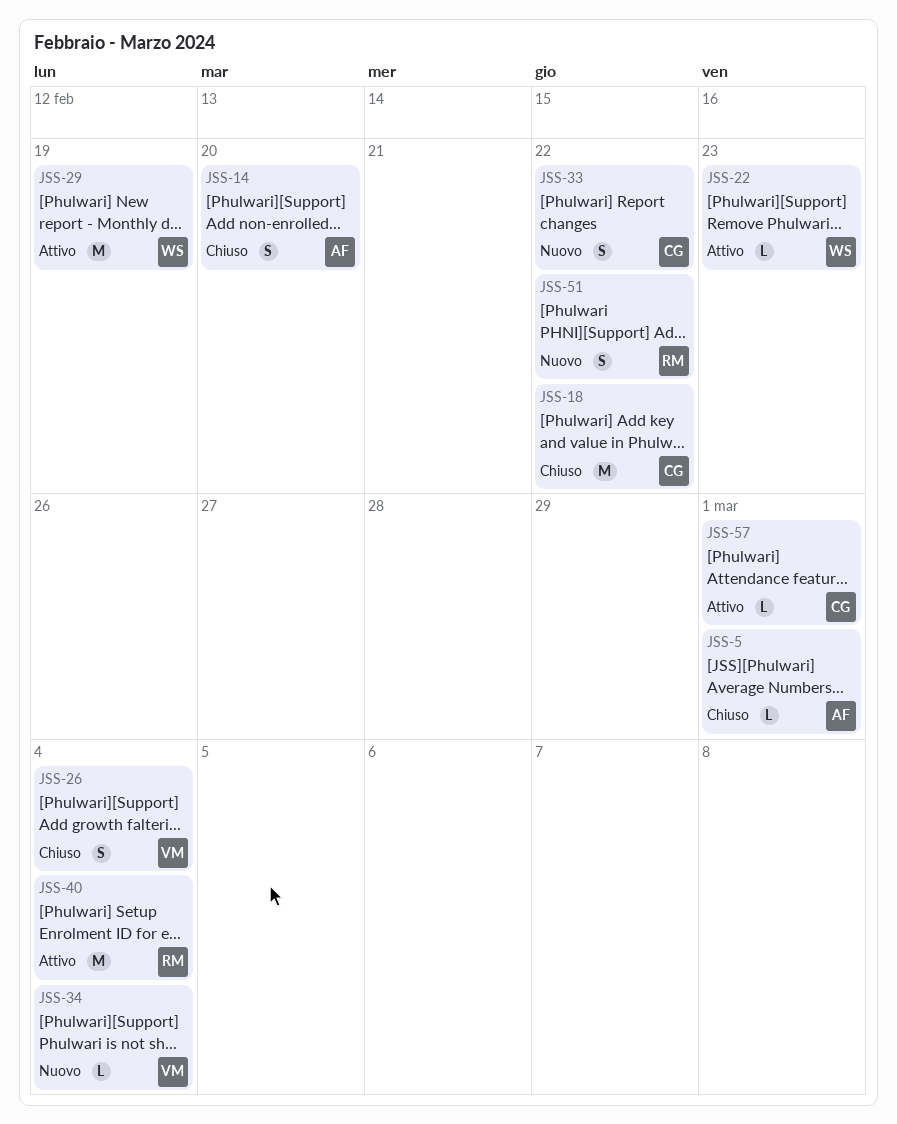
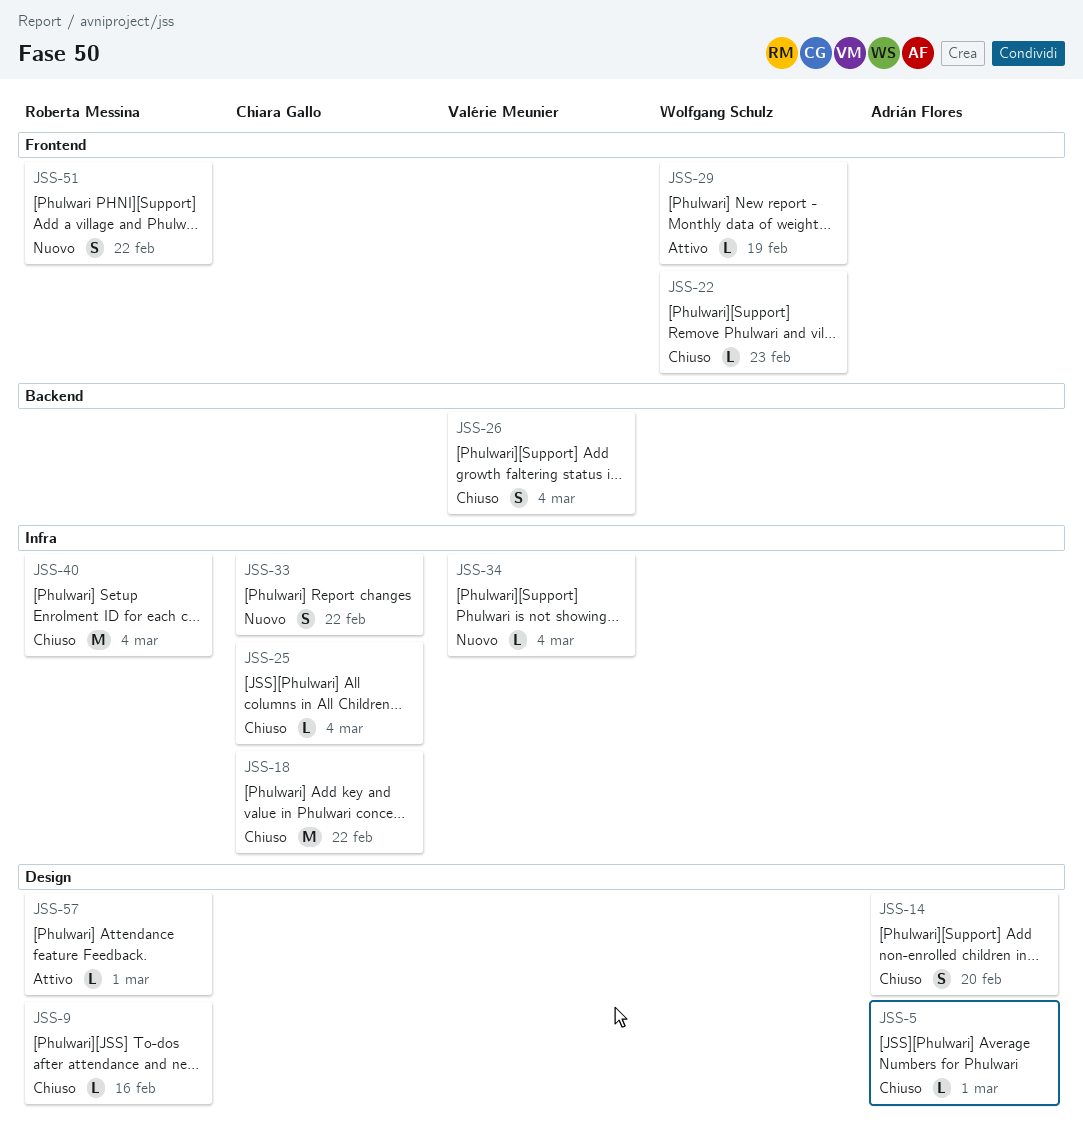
JSS-9: none -> present
JSS-22, status: Attivo -> Chiuso
JSS-25: none -> present
JSS-29, estimate: M -> L
JSS-40, status: Attivo -> Chiuso
JSS-57, owner: Chiara Gallo -> Roberta Messina

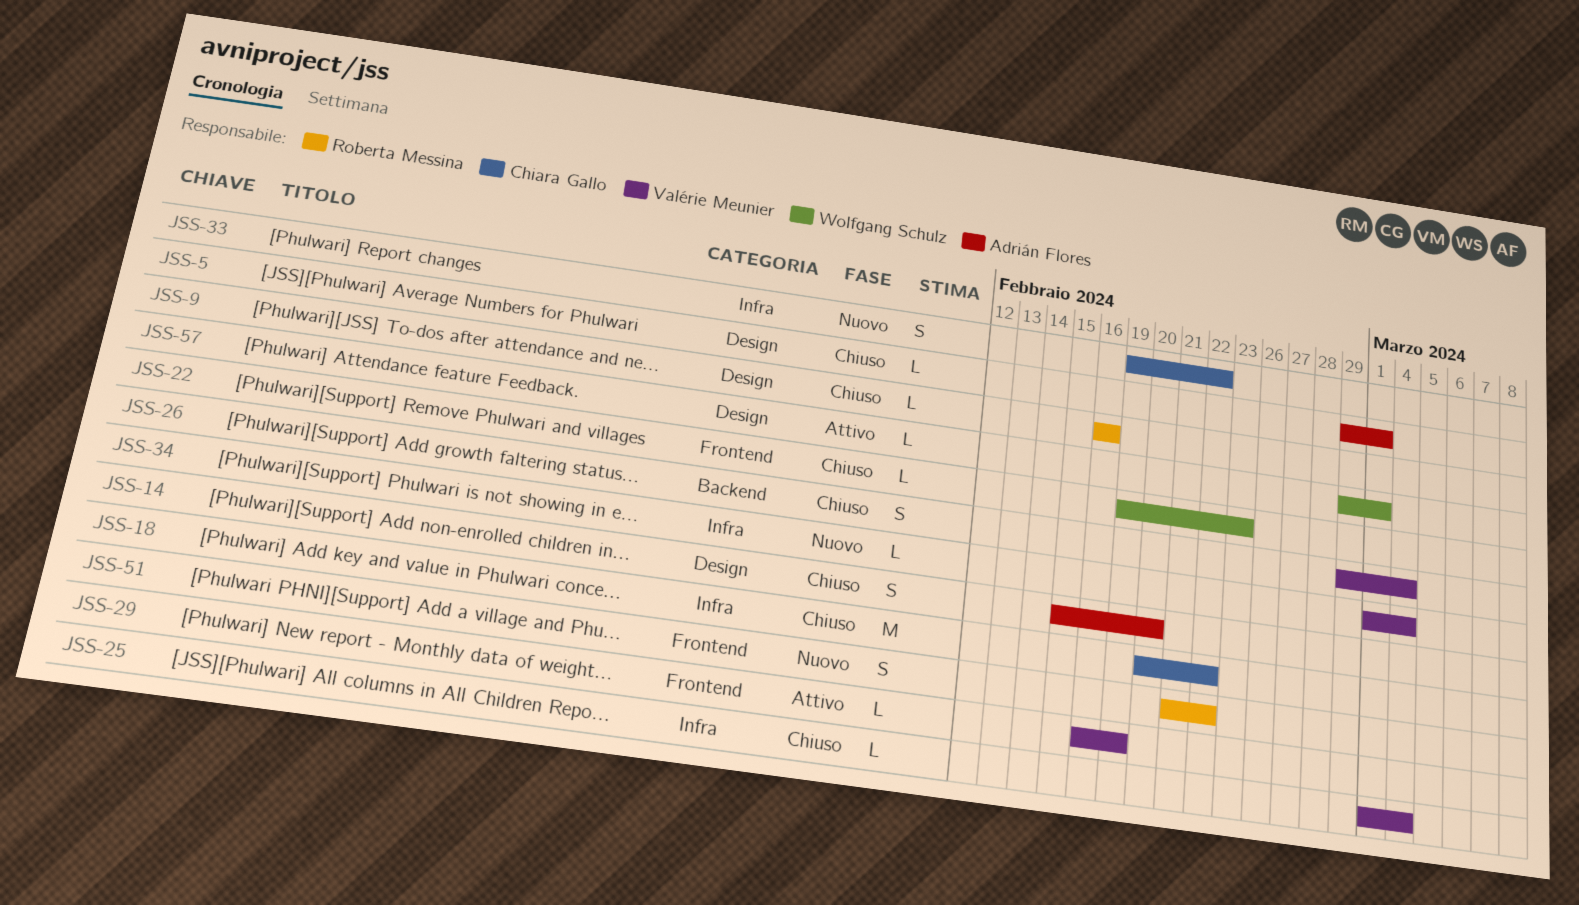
JSS-25, owner: Chiara Gallo -> Valérie Meunier
JSS-29, owner: Wolfgang Schulz -> Valérie Meunier
JSS-40: present -> none
JSS-57, owner: Roberta Messina -> Wolfgang Schulz

